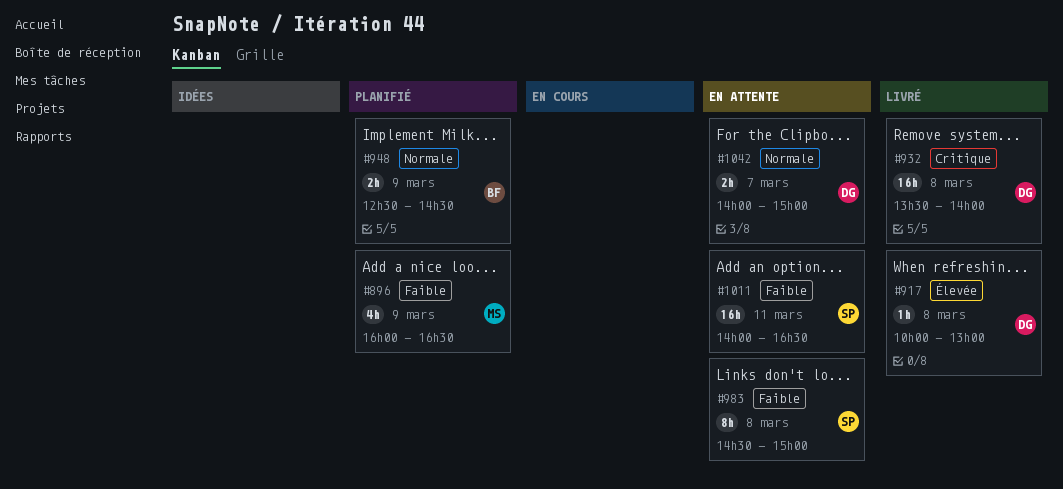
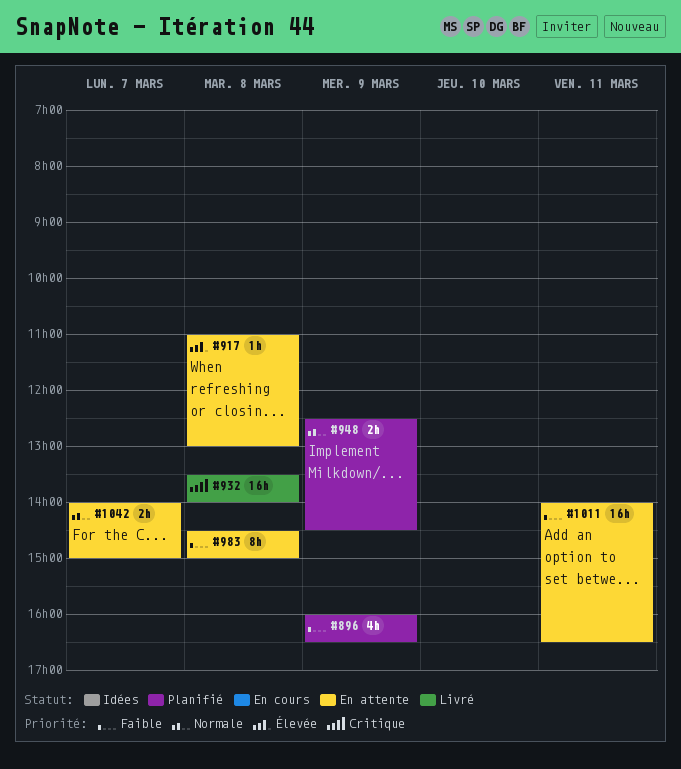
#917, status: Livré -> En attente
#917, begins: 10:00 -> 11:00

